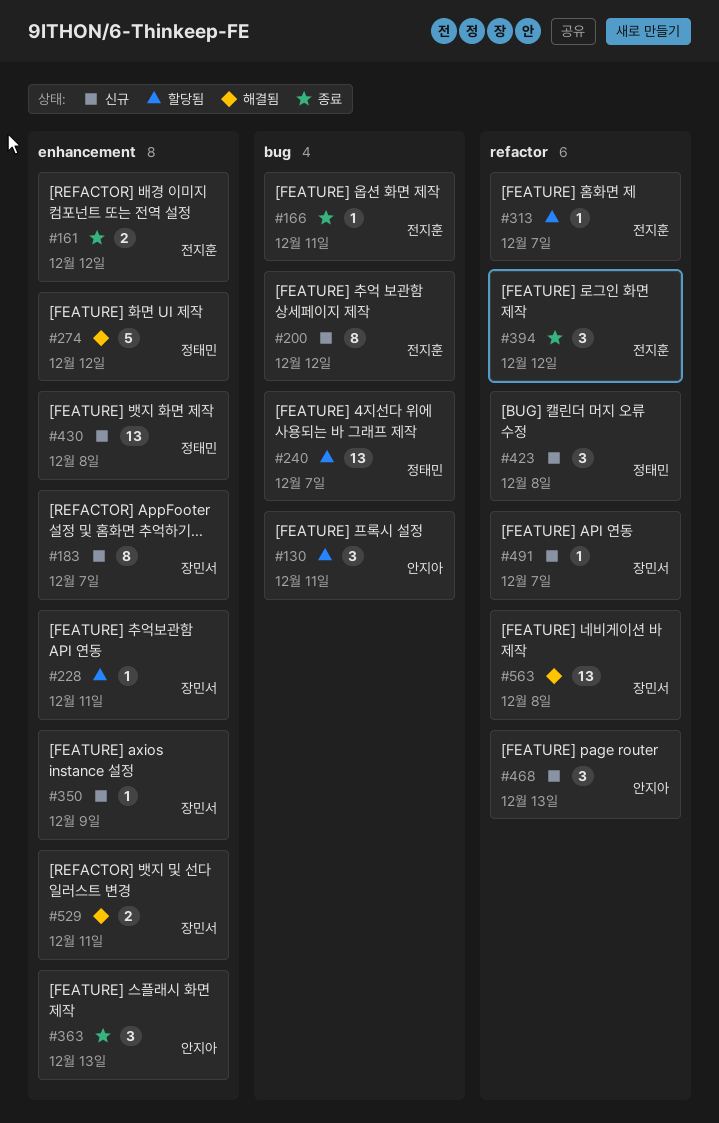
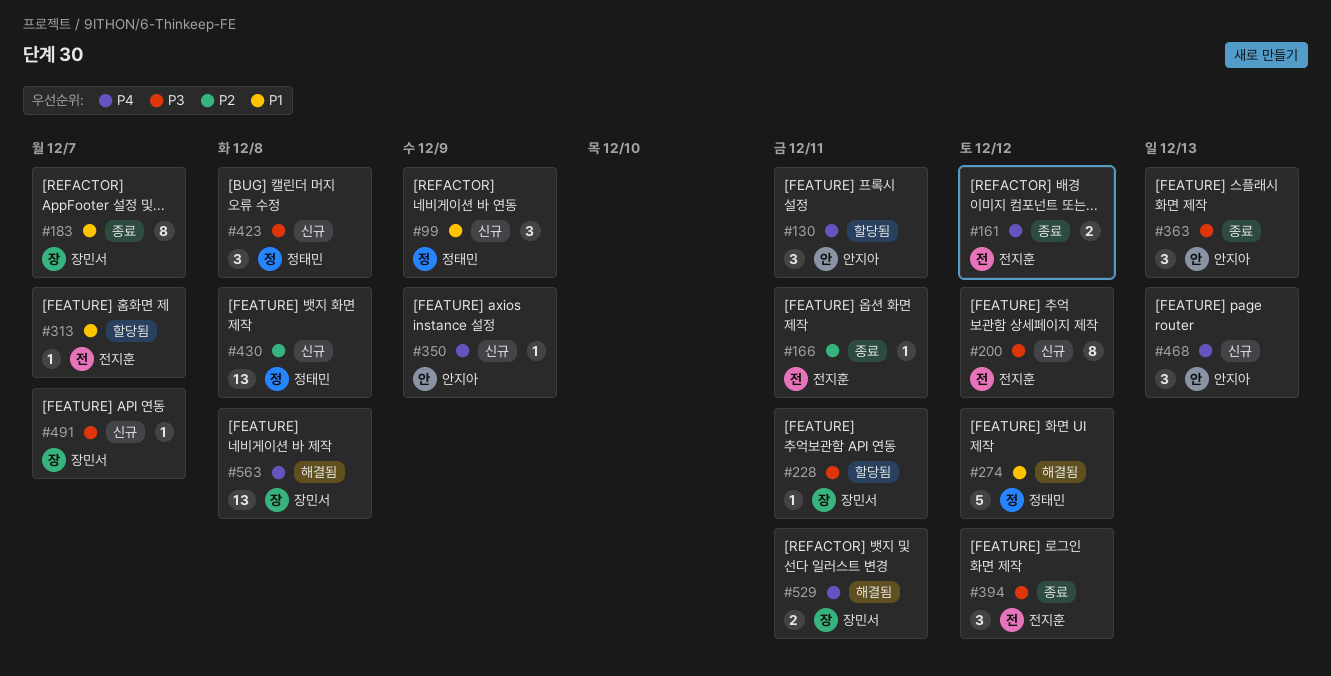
#99: none -> present
#183, status: 신규 -> 종료
#240: present -> none
#350, owner: 장민서 -> 안지아

